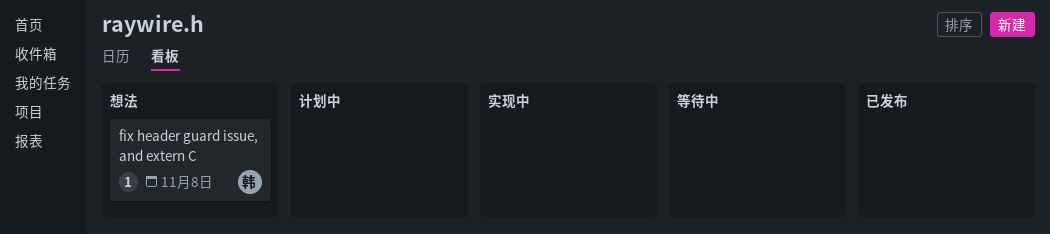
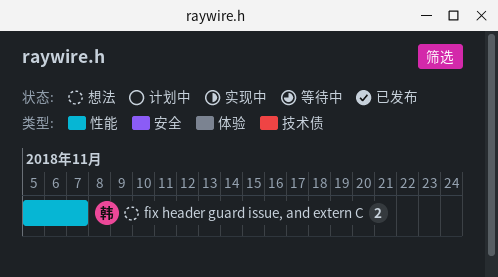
fix header guard issue, and extern C, estimate: 1 -> 2
fix header guard issue, and extern C, due: Nov 8 -> Nov 7

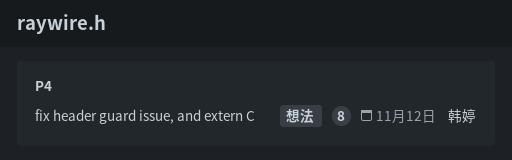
fix header guard issue, and extern C, estimate: 2 -> 8
fix header guard issue, and extern C, due: Nov 7 -> Nov 12

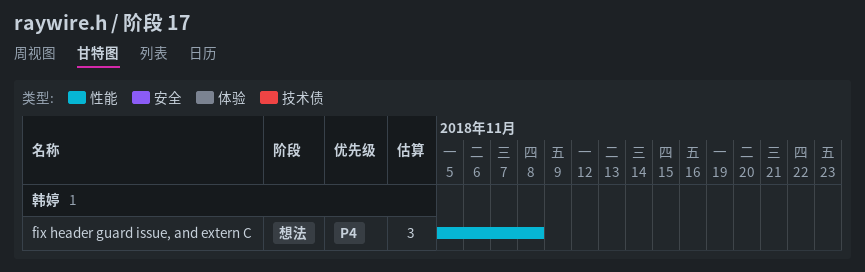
fix header guard issue, and extern C, estimate: 8 -> 3
fix header guard issue, and extern C, due: Nov 12 -> Nov 8

